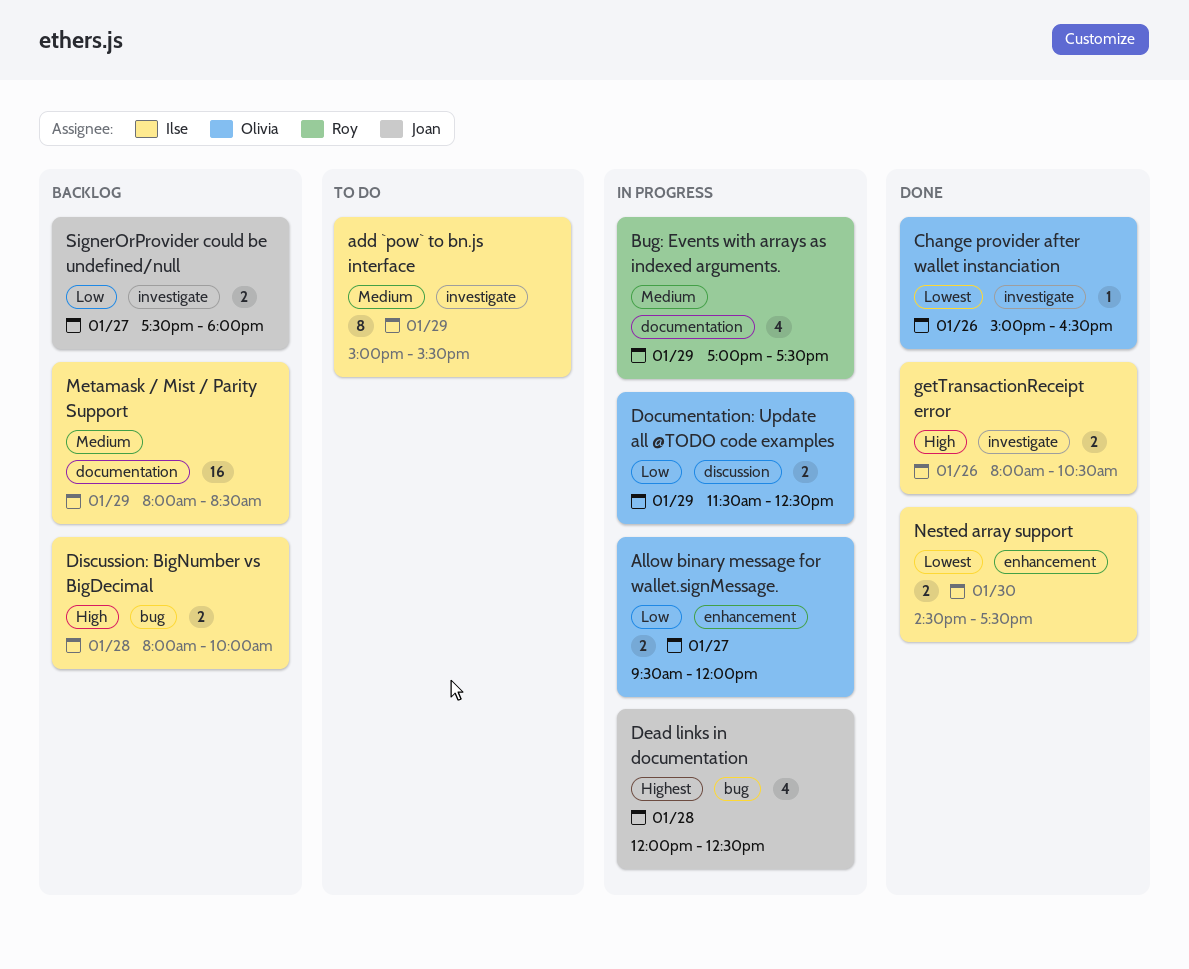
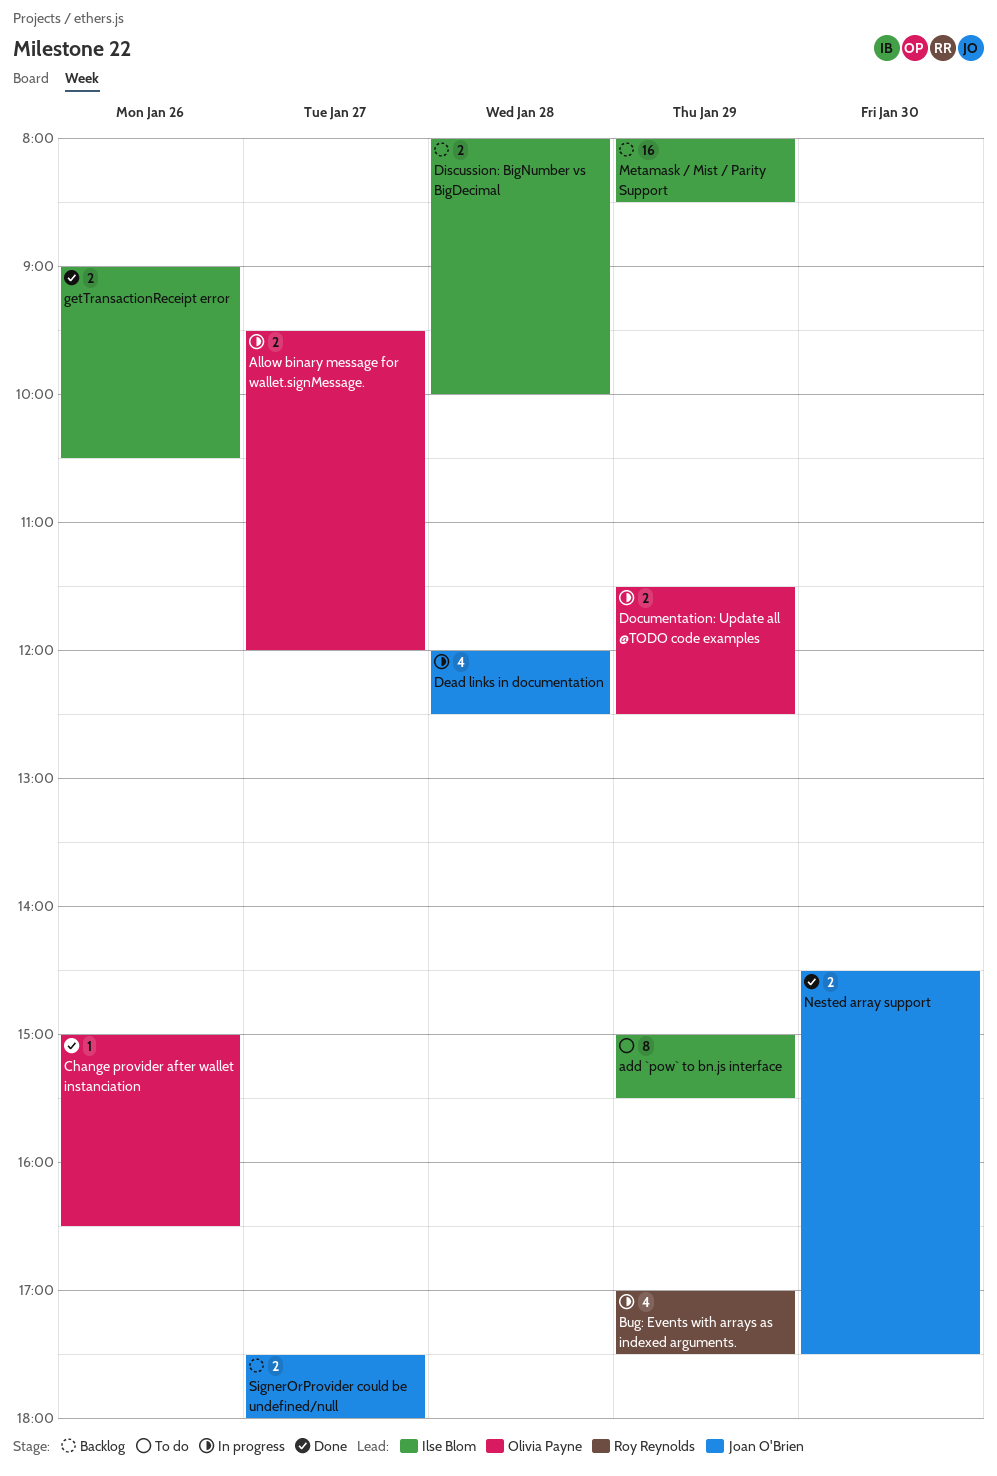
getTransactionReceipt error, begins: 08:00 -> 09:00
Nested array support, owner: Ilse Blom -> Joan O'Brien

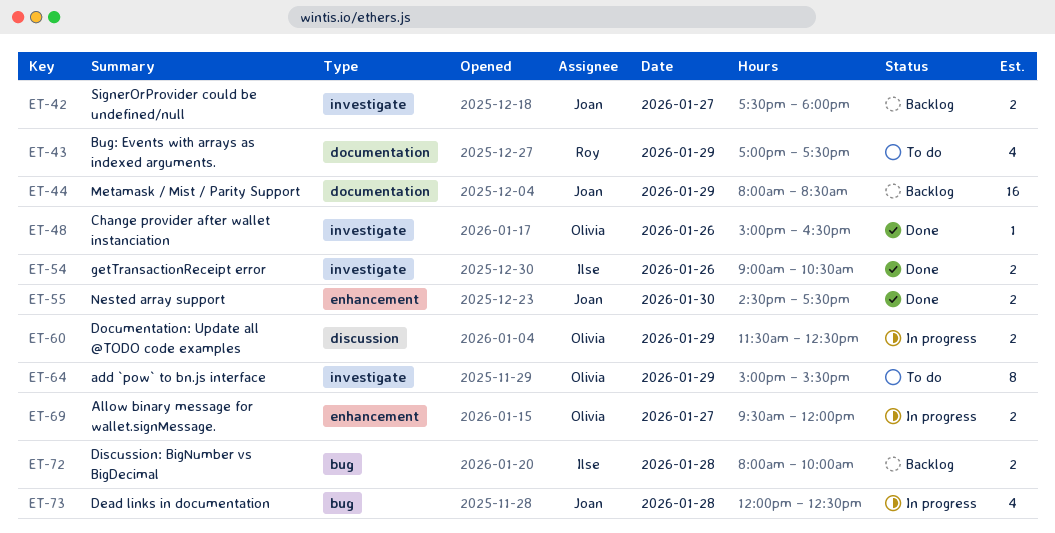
add `pow` to bn.js interface, owner: Ilse Blom -> Olivia Payne
Bug: Events with arrays as indexed arguments., status: In progress -> To do
Metamask / Mist / Parity Support, owner: Ilse Blom -> Joan O'Brien

